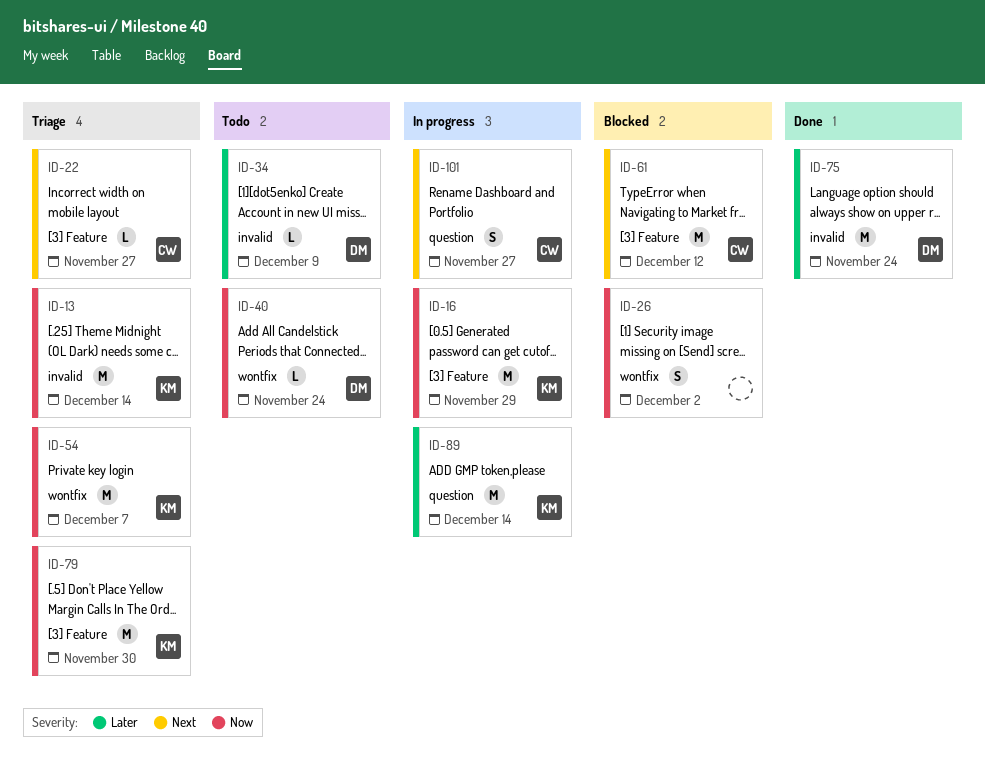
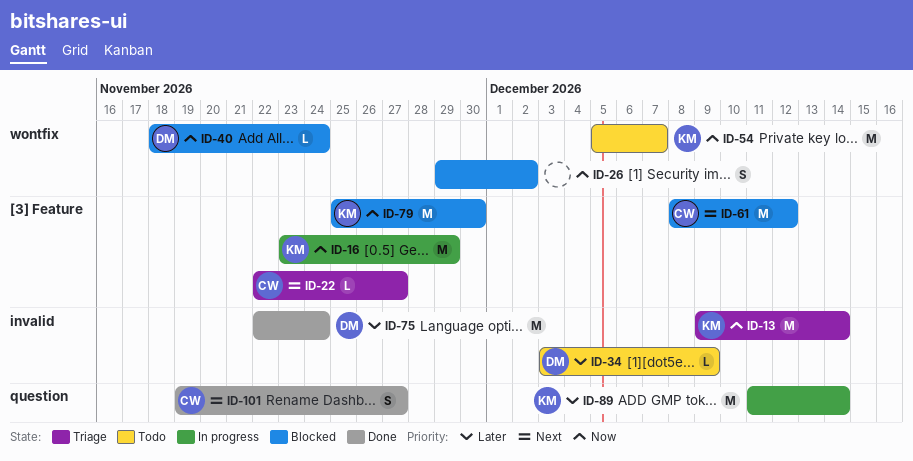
ID-40, status: Todo -> Blocked
ID-54, status: Triage -> Todo
ID-79, status: Triage -> Blocked
ID-101, status: In progress -> Done

